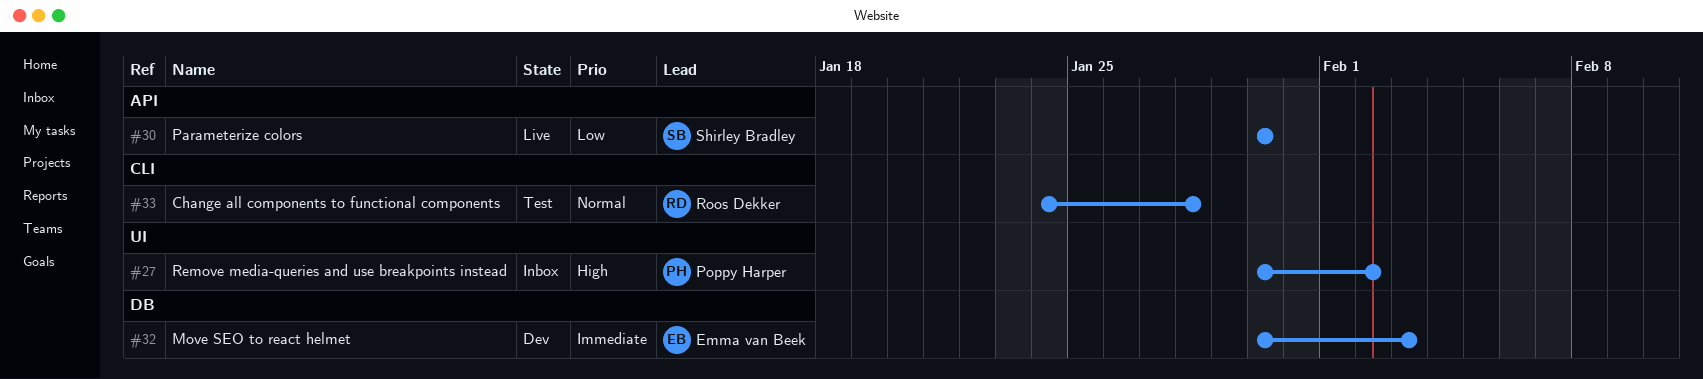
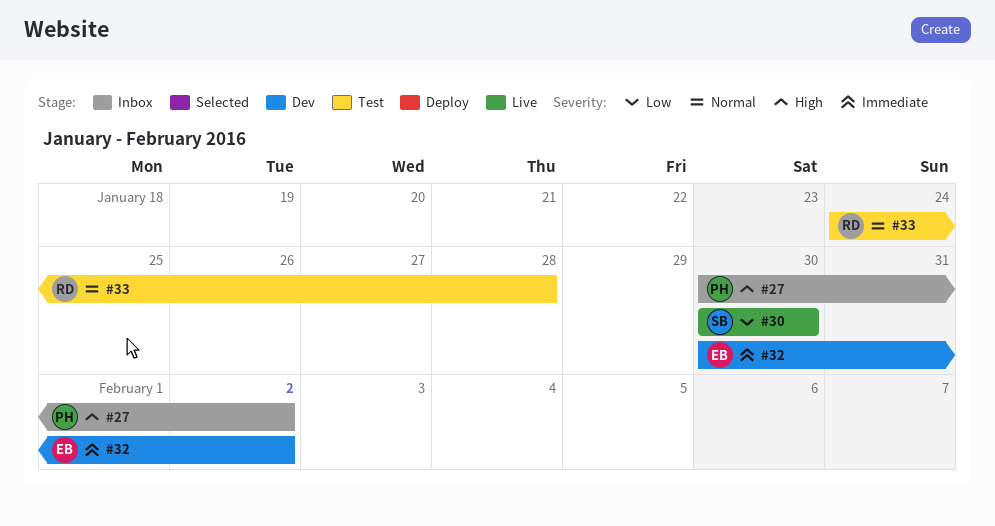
#32, due: Feb 3 -> Feb 2

